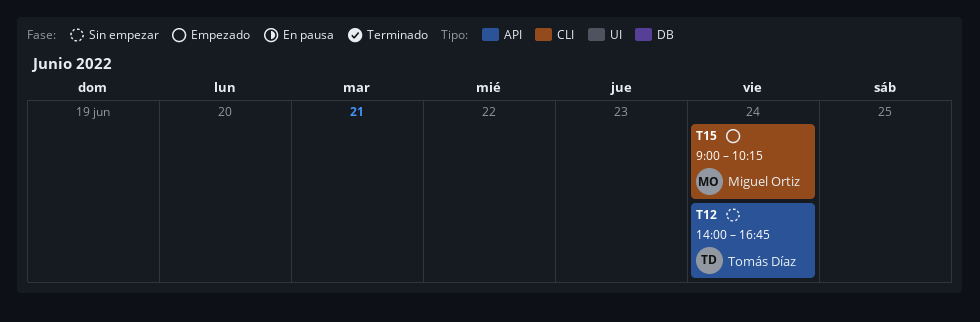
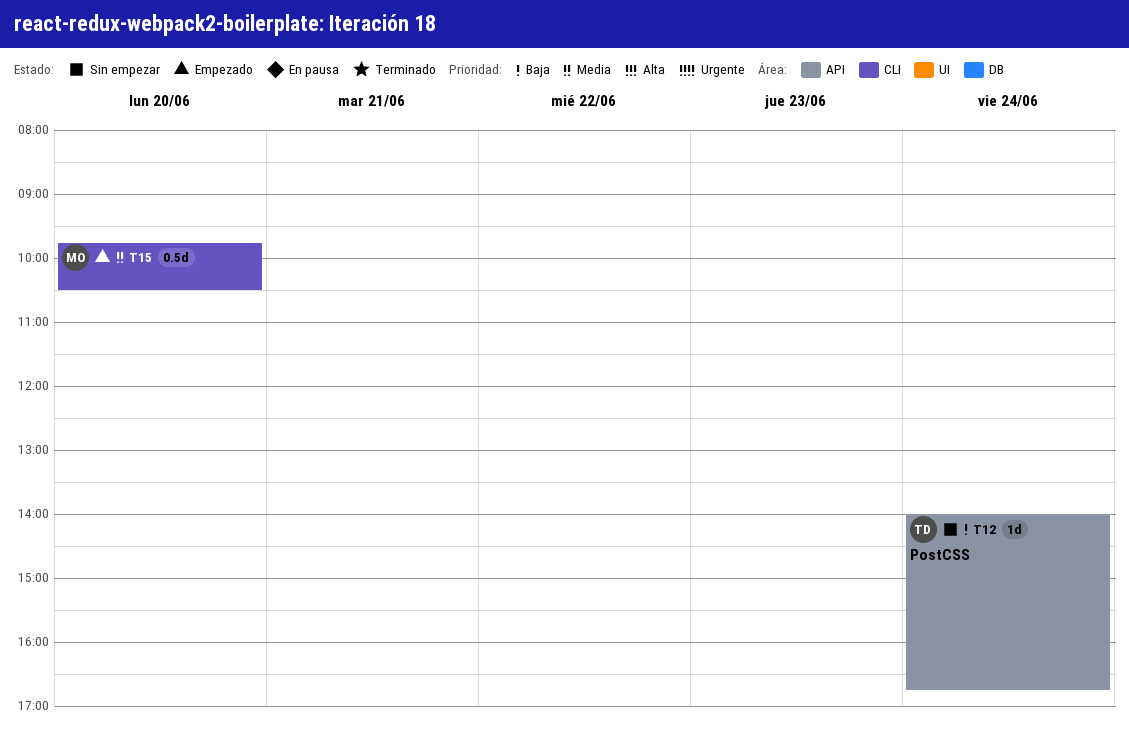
T15, day: Jun 24 -> Jun 20
T15, begins: 09:00 -> 09:45
T15, ends: 10:15 -> 10:30

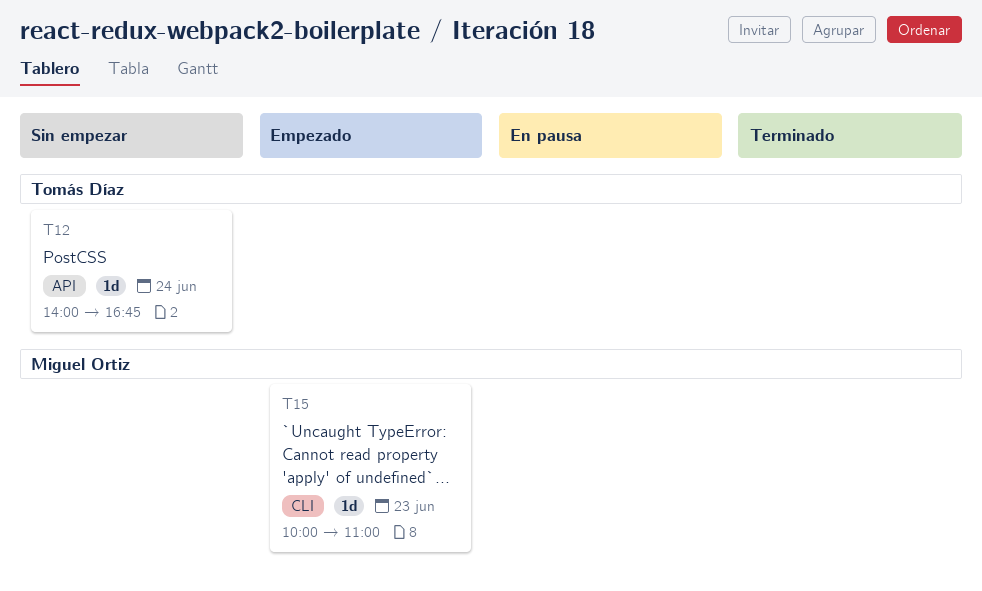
T15, estimate: 0.5d -> 1d
T15, day: Jun 20 -> Jun 23
T15, begins: 09:45 -> 10:00
T15, ends: 10:30 -> 11:00

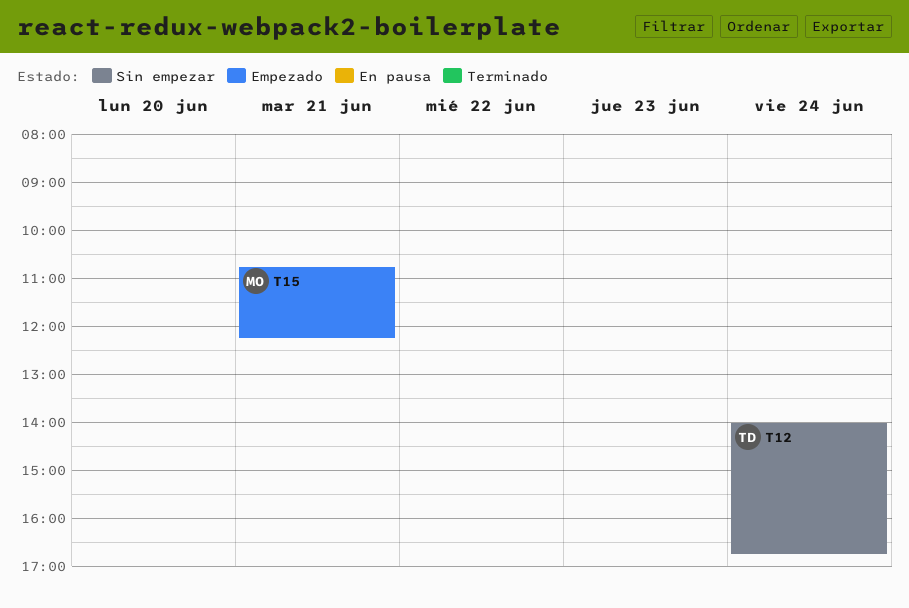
T15, day: Jun 23 -> Jun 21
T15, begins: 10:00 -> 10:45
T15, ends: 11:00 -> 12:15

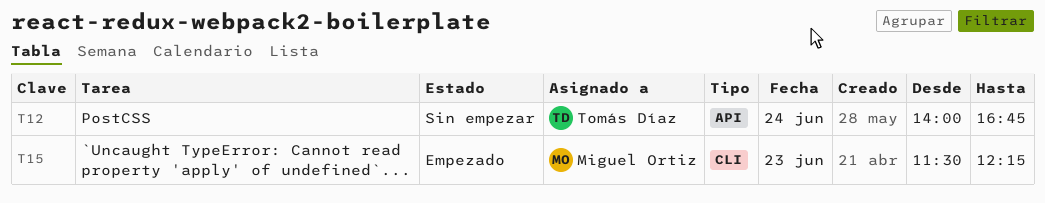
T15, day: Jun 21 -> Jun 23
T15, begins: 10:45 -> 11:30

